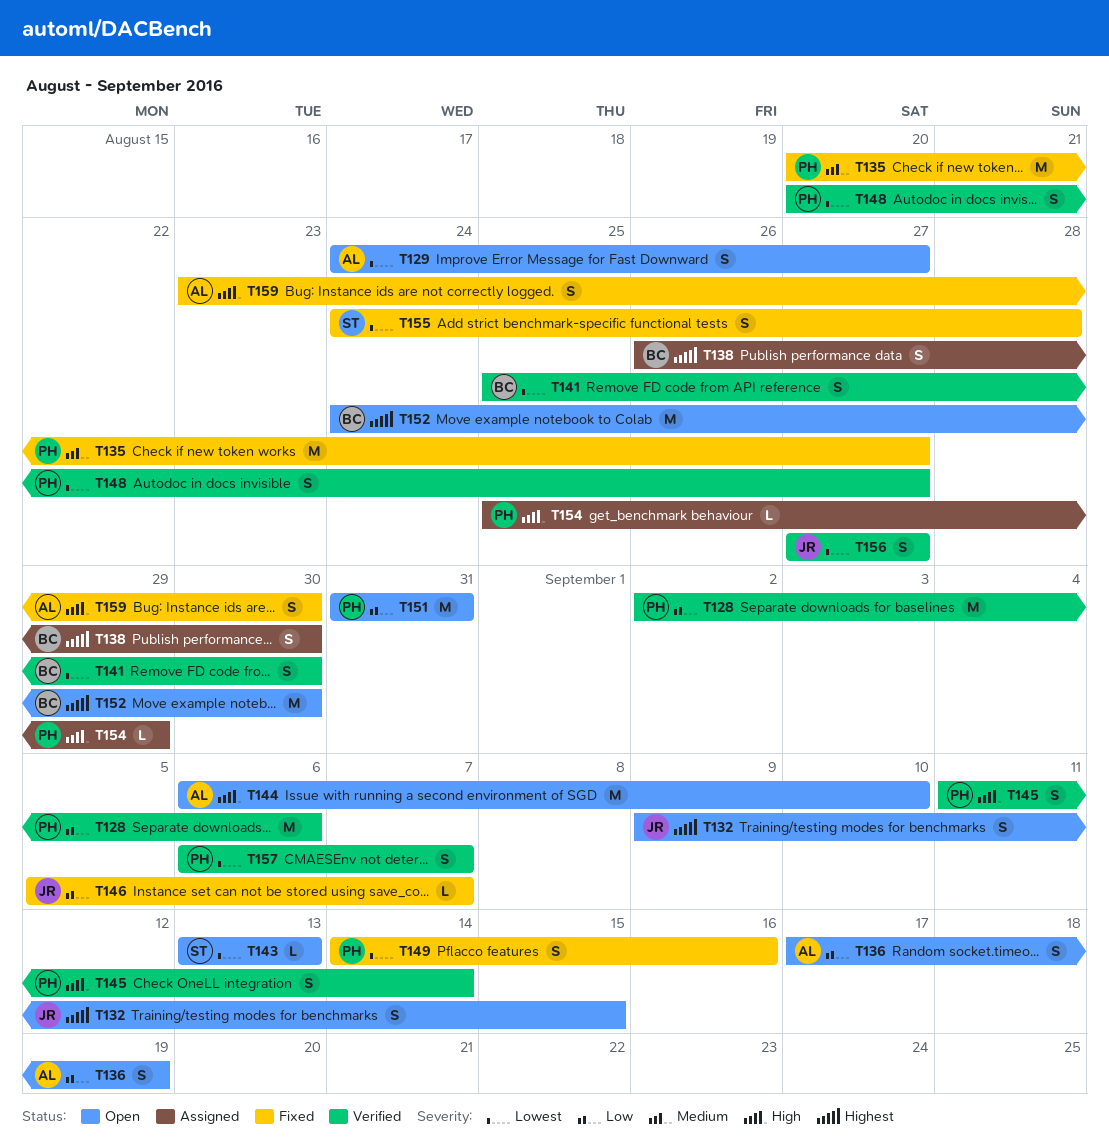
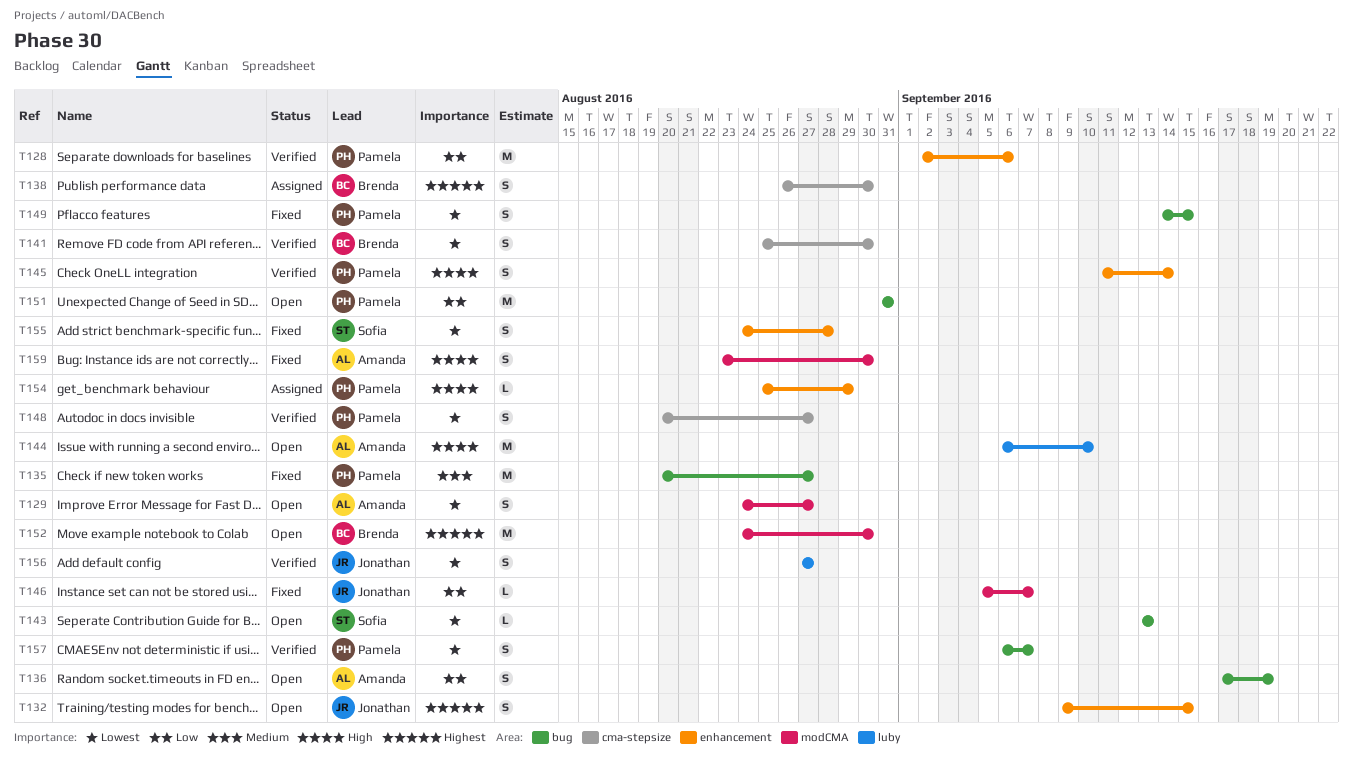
T149, due: Sep 16 -> Sep 15

